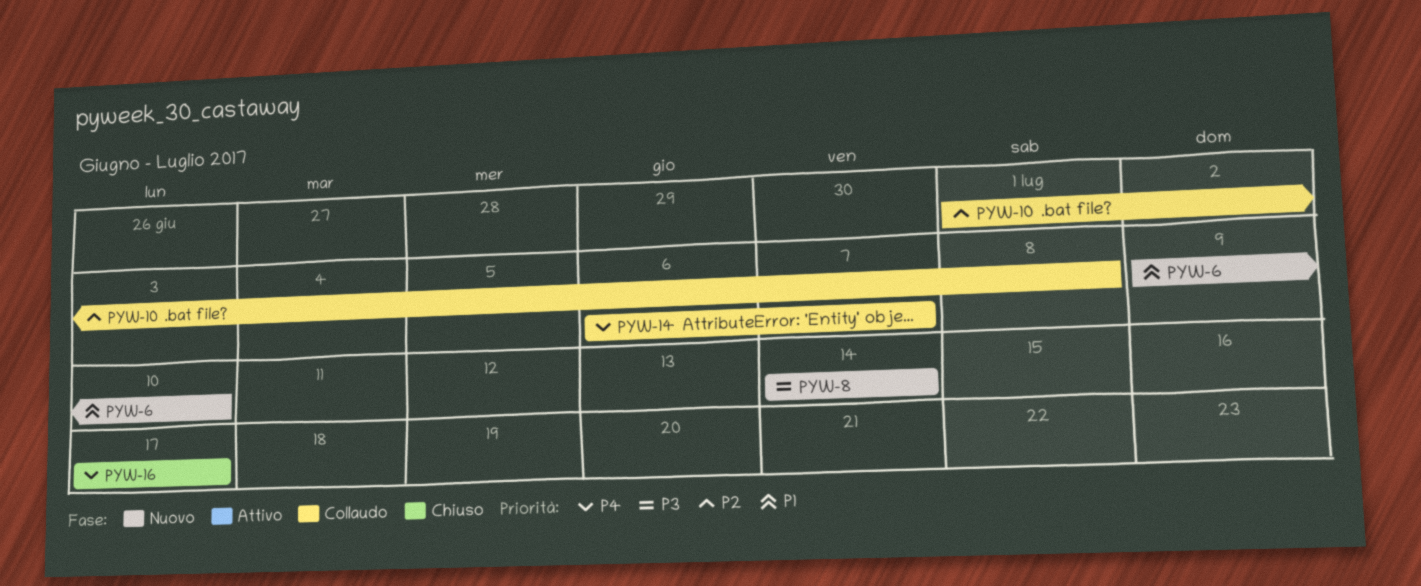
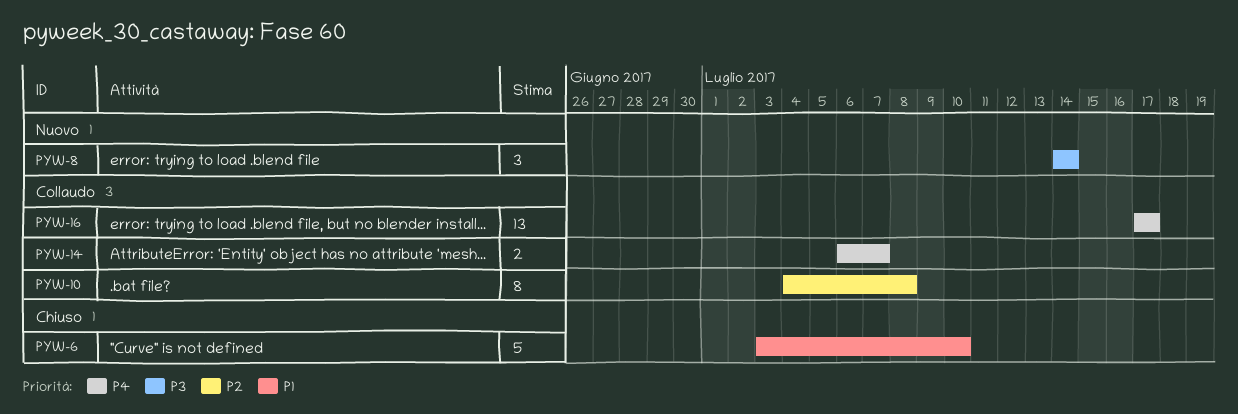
PYW-6, status: Nuovo -> Chiuso
PYW-6, start: Jul 9 -> Jul 3
PYW-10, start: Jul 1 -> Jul 4
PYW-16, status: Chiuso -> Collaudo

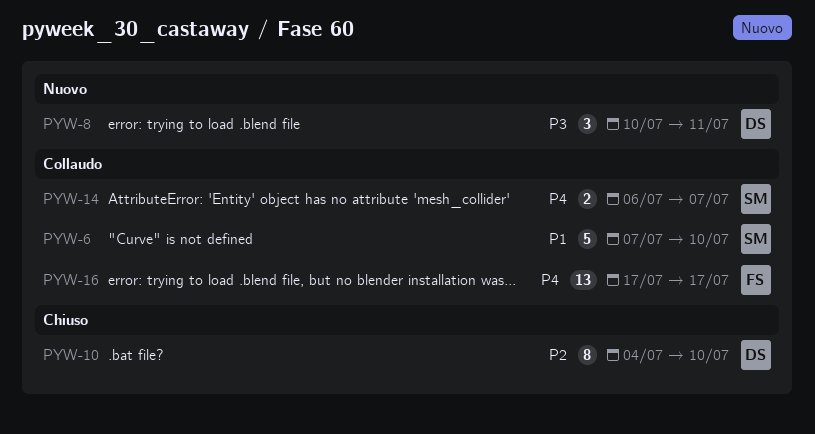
PYW-6, status: Chiuso -> Collaudo
PYW-6, start: Jul 3 -> Jul 7
PYW-8, start: Jul 14 -> Jul 10
PYW-8, due: Jul 14 -> Jul 11
PYW-10, status: Collaudo -> Chiuso
PYW-10, due: Jul 8 -> Jul 10

